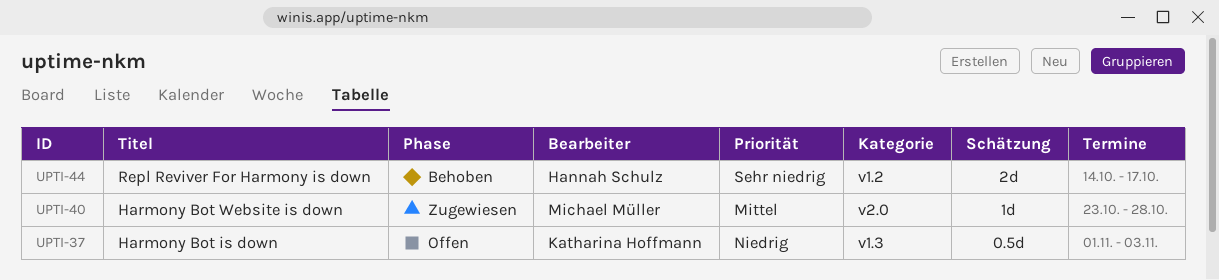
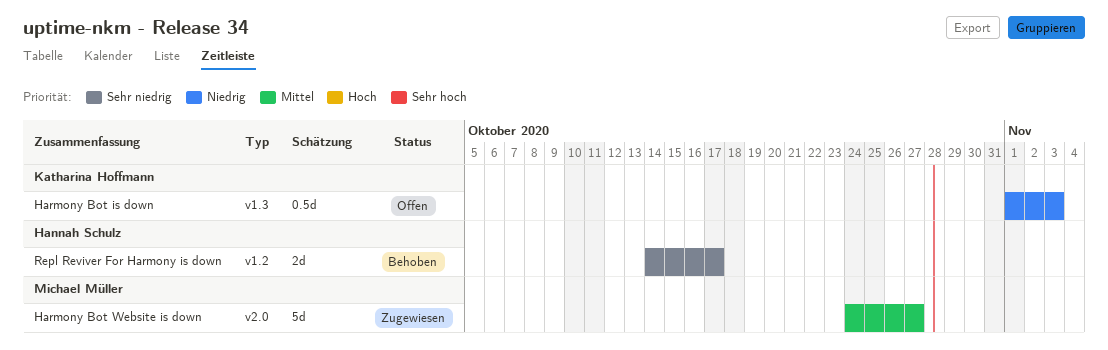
Harmony Bot Website is down, estimate: 1d -> 5d
Harmony Bot Website is down, start: Oct 23 -> Oct 24
Harmony Bot Website is down, due: Oct 28 -> Oct 27

